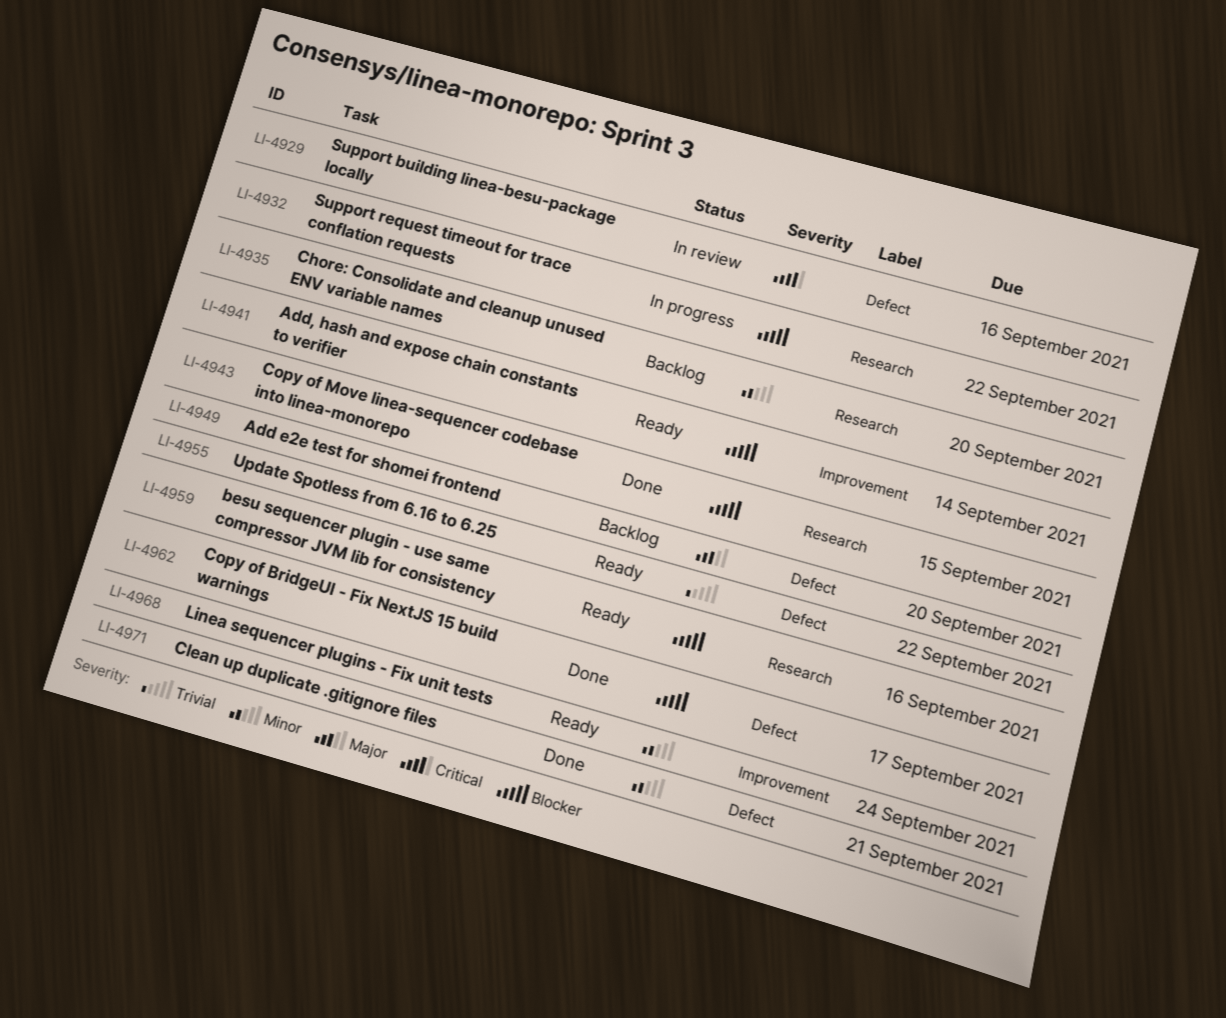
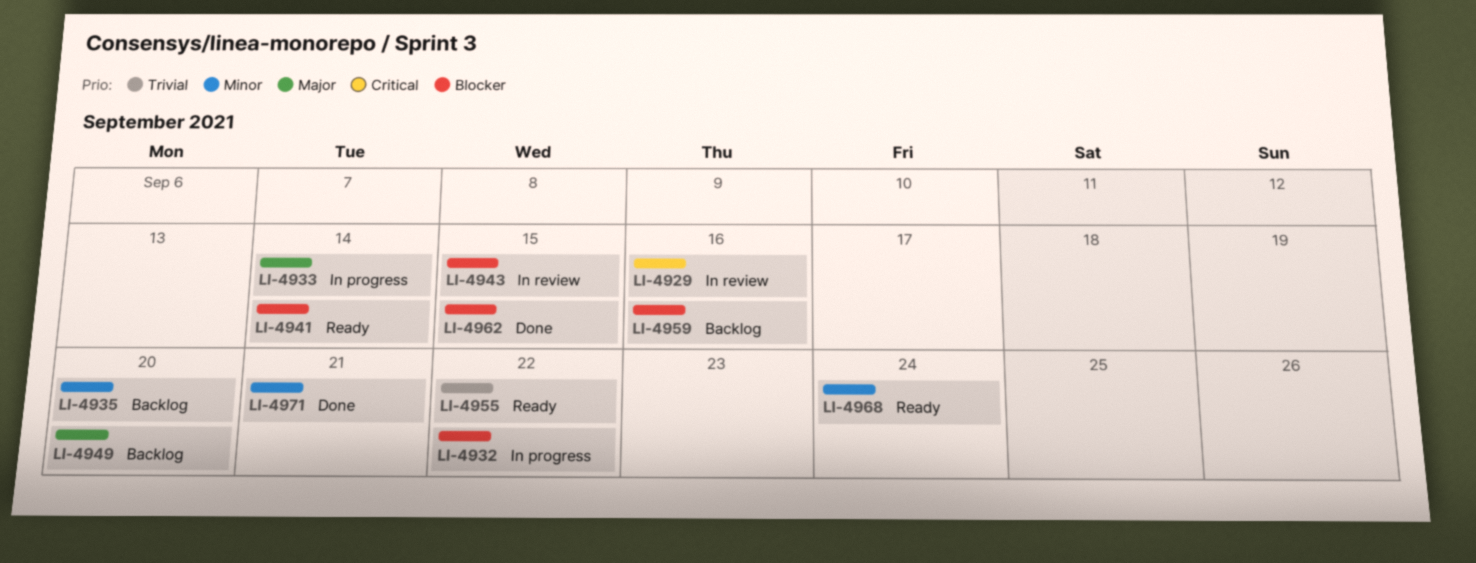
LI-4933: none -> present
LI-4943, status: Done -> In review
LI-4959, status: Ready -> Backlog
LI-4962, due: Sep 17 -> Sep 15

